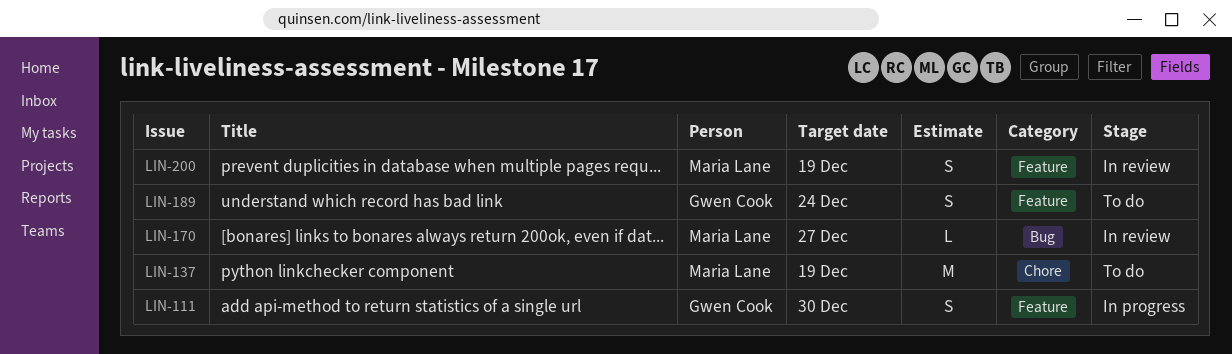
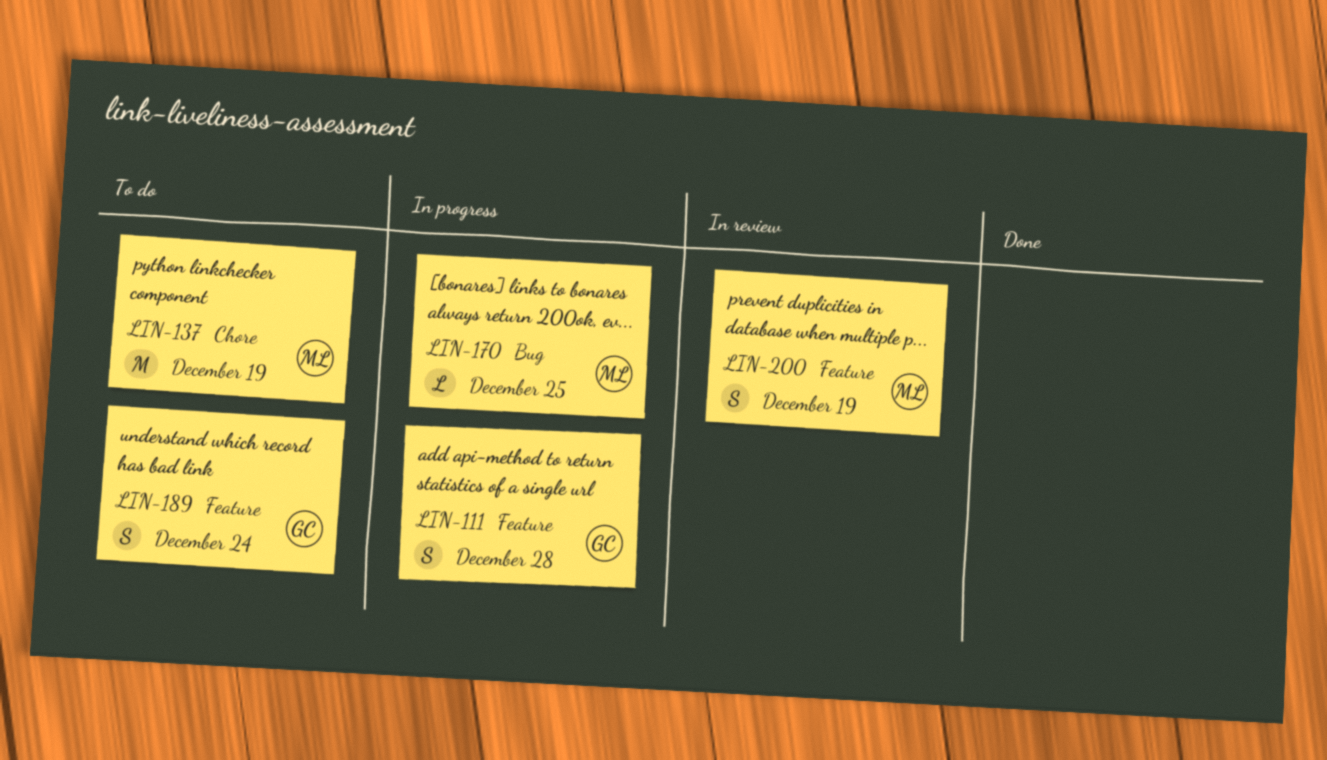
LIN-111, due: Dec 30 -> Dec 28
LIN-170, status: In review -> In progress
LIN-170, due: Dec 27 -> Dec 25

